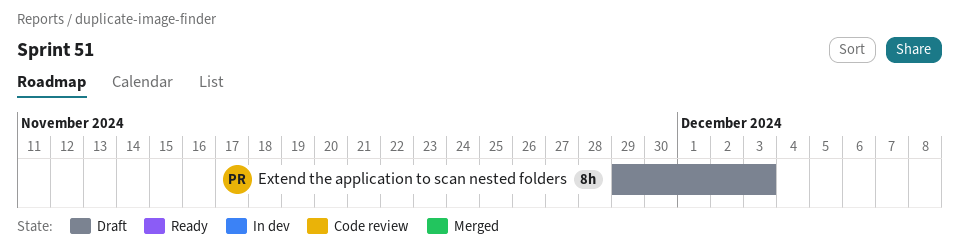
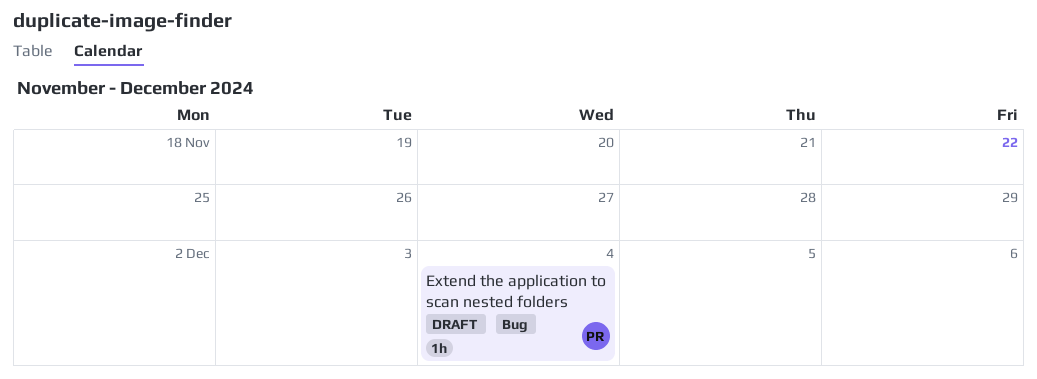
Extend the application to scan nested folders, estimate: 8h -> 1h
Extend the application to scan nested folders, due: Dec 3 -> Dec 4

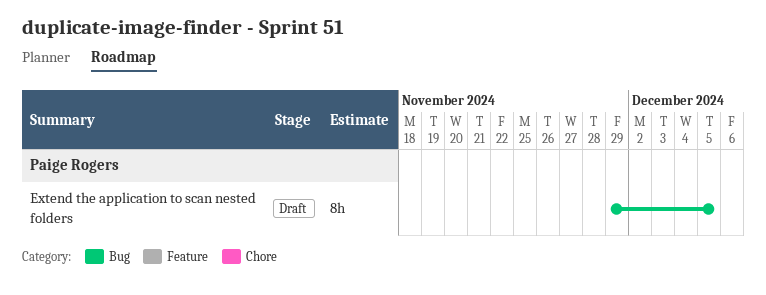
Extend the application to scan nested folders, estimate: 1h -> 8h
Extend the application to scan nested folders, due: Dec 4 -> Dec 5

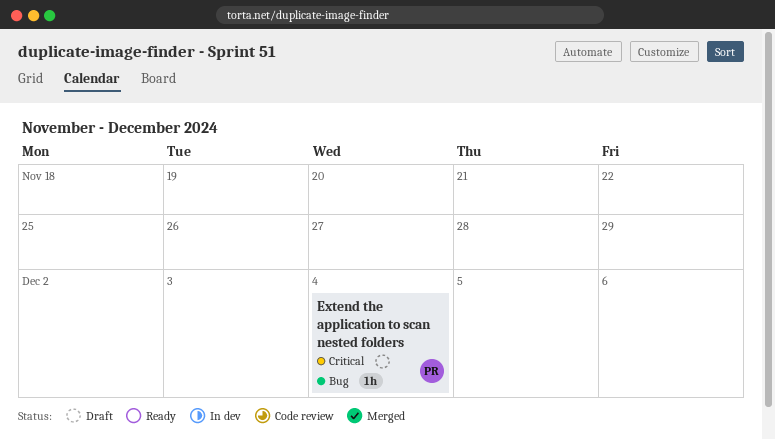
Extend the application to scan nested folders, estimate: 8h -> 1h
Extend the application to scan nested folders, due: Dec 5 -> Dec 4

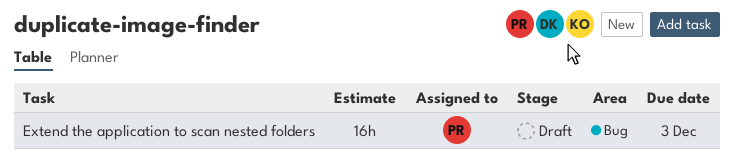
Extend the application to scan nested folders, estimate: 1h -> 16h
Extend the application to scan nested folders, due: Dec 4 -> Dec 3

